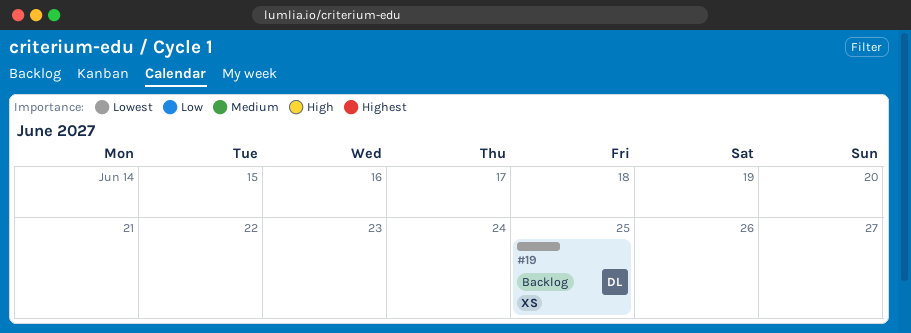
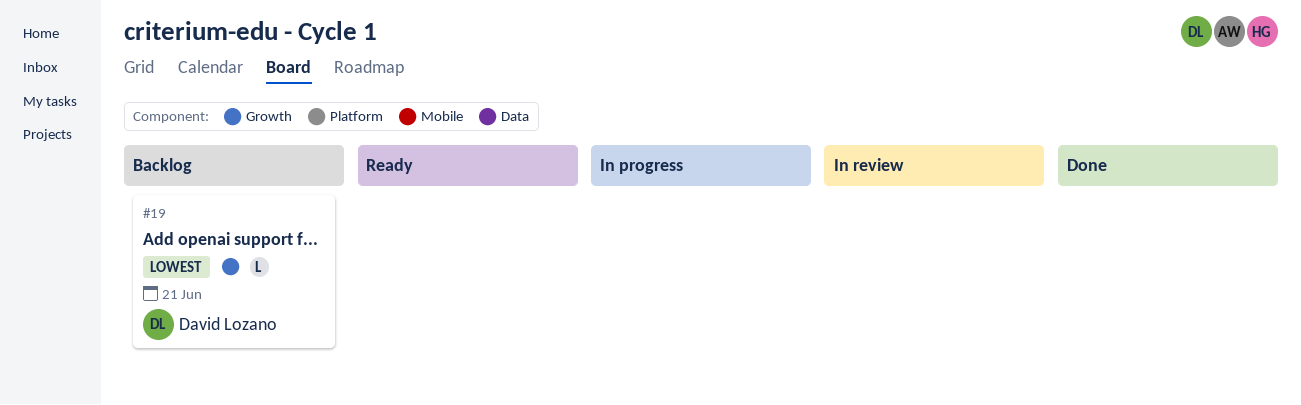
#19, estimate: XS -> L
#19, due: Jun 25 -> Jun 21

